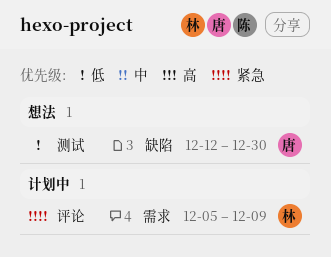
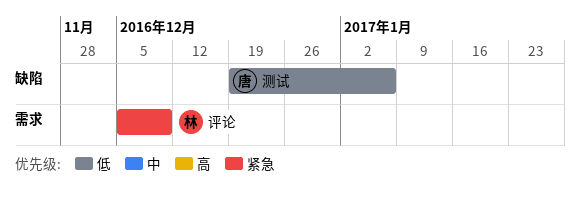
测试, start: Dec 12 -> Dec 19
测试, due: Dec 30 -> Jan 6

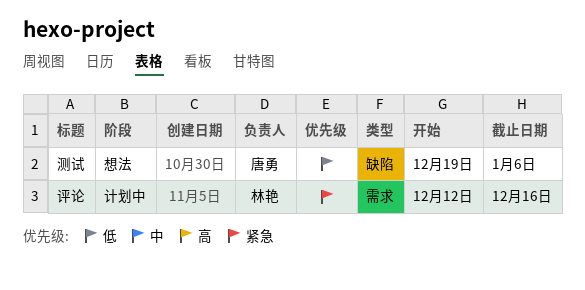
评论, start: Dec 5 -> Dec 12
评论, due: Dec 9 -> Dec 16

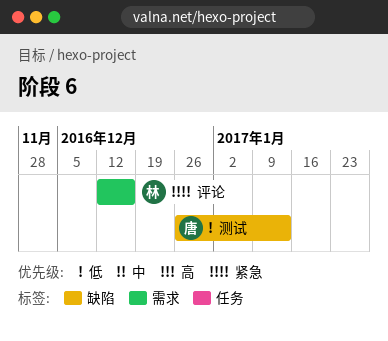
测试, start: Dec 19 -> Dec 26
测试, due: Jan 6 -> Jan 13

